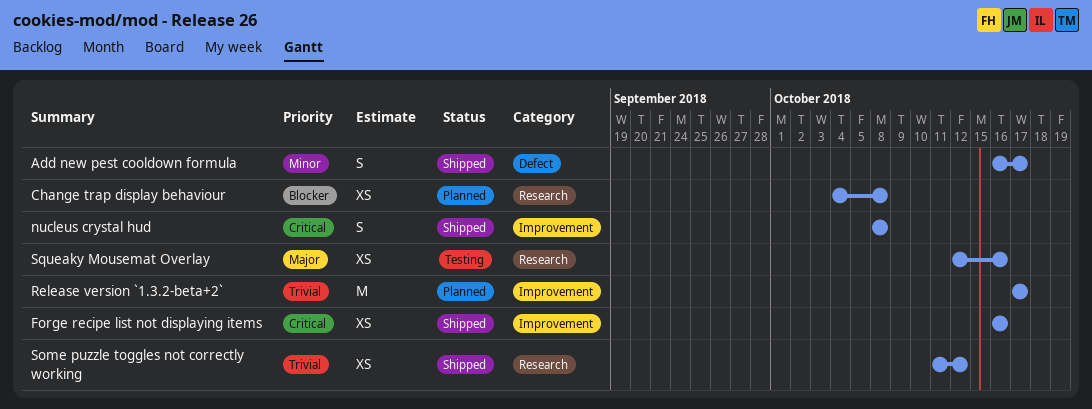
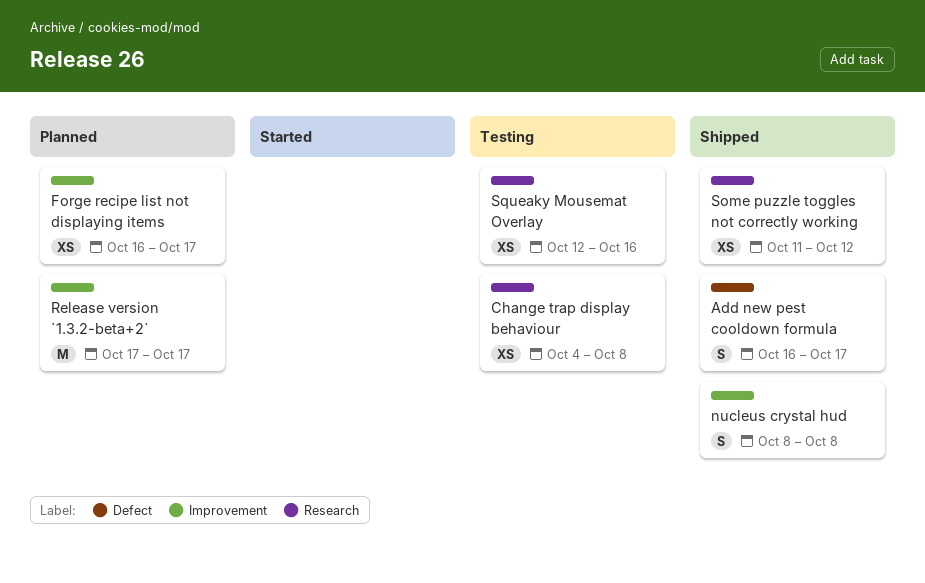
Change trap display behaviour, status: Planned -> Testing
Forge recipe list not displaying items, status: Shipped -> Planned
Forge recipe list not displaying items, due: Oct 16 -> Oct 17

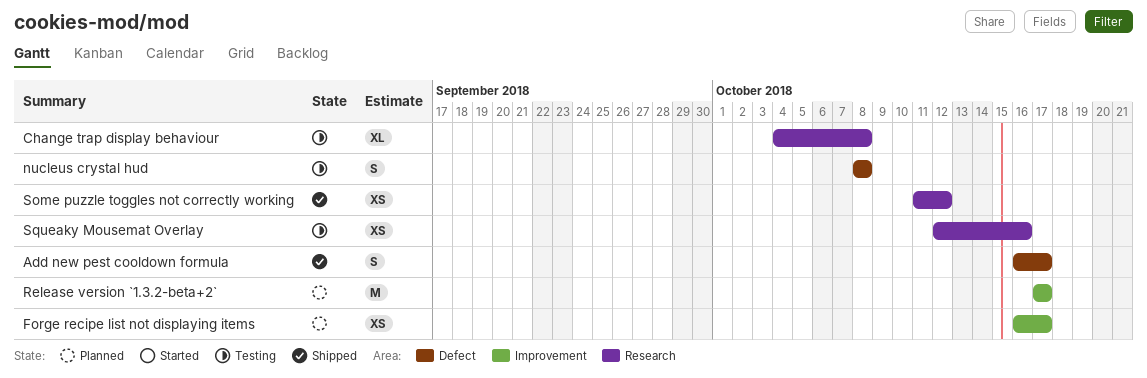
Change trap display behaviour, estimate: XS -> XL
nucleus crystal hud, status: Shipped -> Testing
nucleus crystal hud, label: Improvement -> Defect

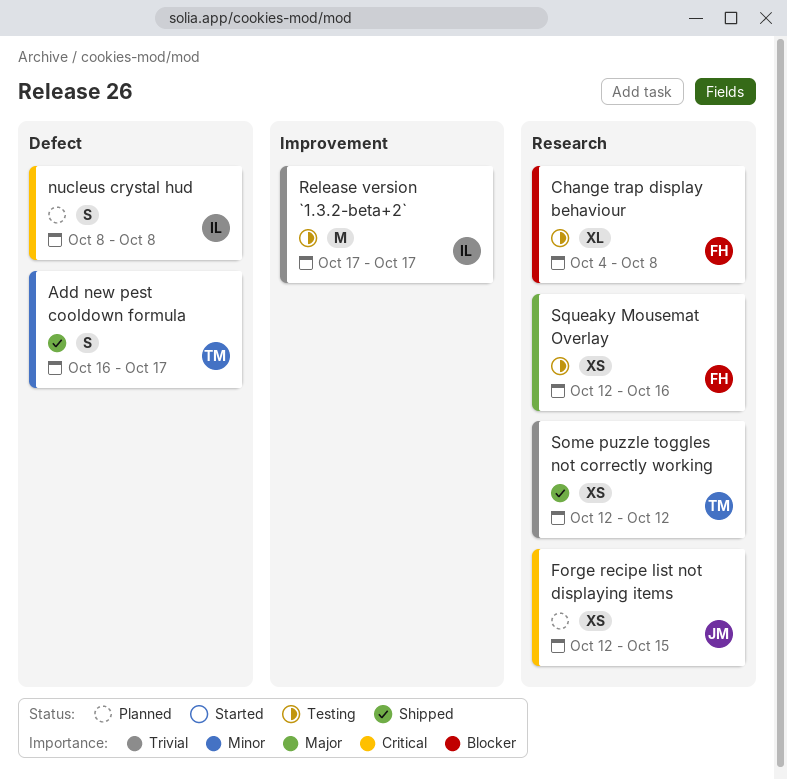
Forge recipe list not displaying items, label: Improvement -> Research
Forge recipe list not displaying items, start: Oct 16 -> Oct 12
Forge recipe list not displaying items, due: Oct 17 -> Oct 15
nucleus crystal hud, status: Testing -> Planned
Release version `1.3.2-beta+2`, status: Planned -> Testing
Some puzzle toggles not correctly working, start: Oct 11 -> Oct 12

